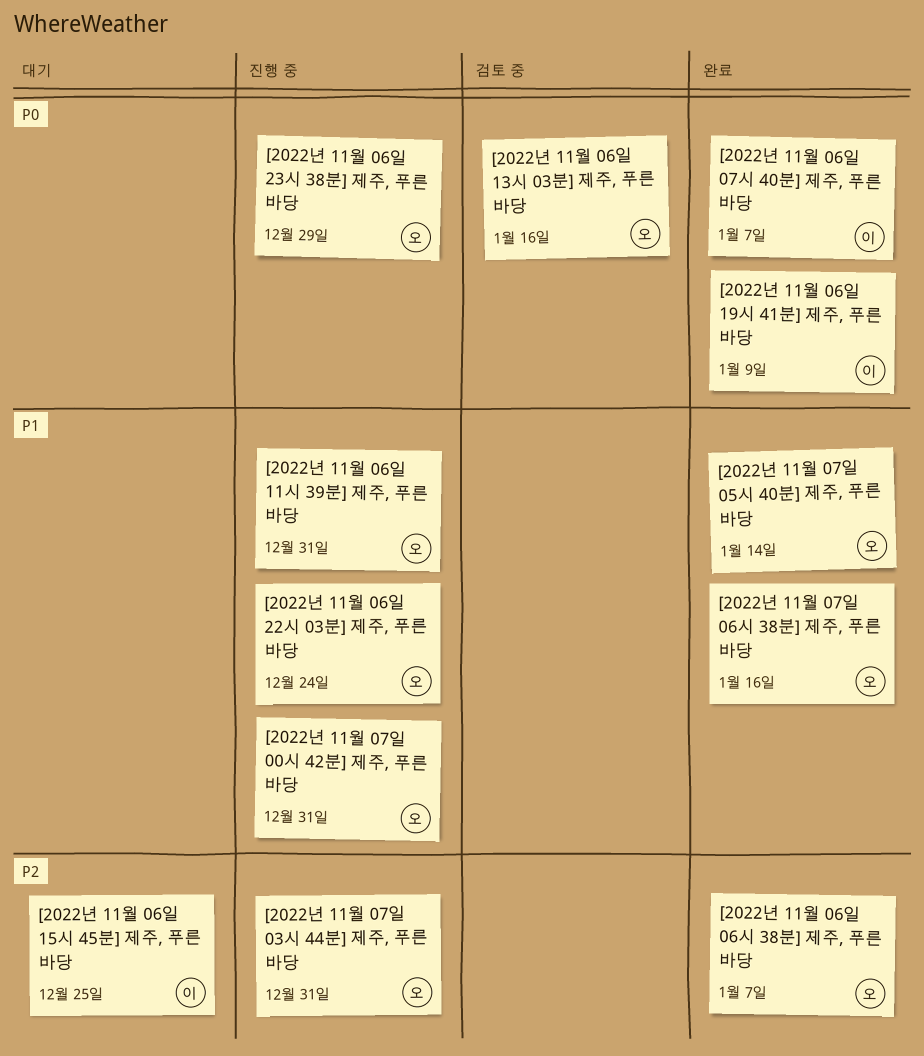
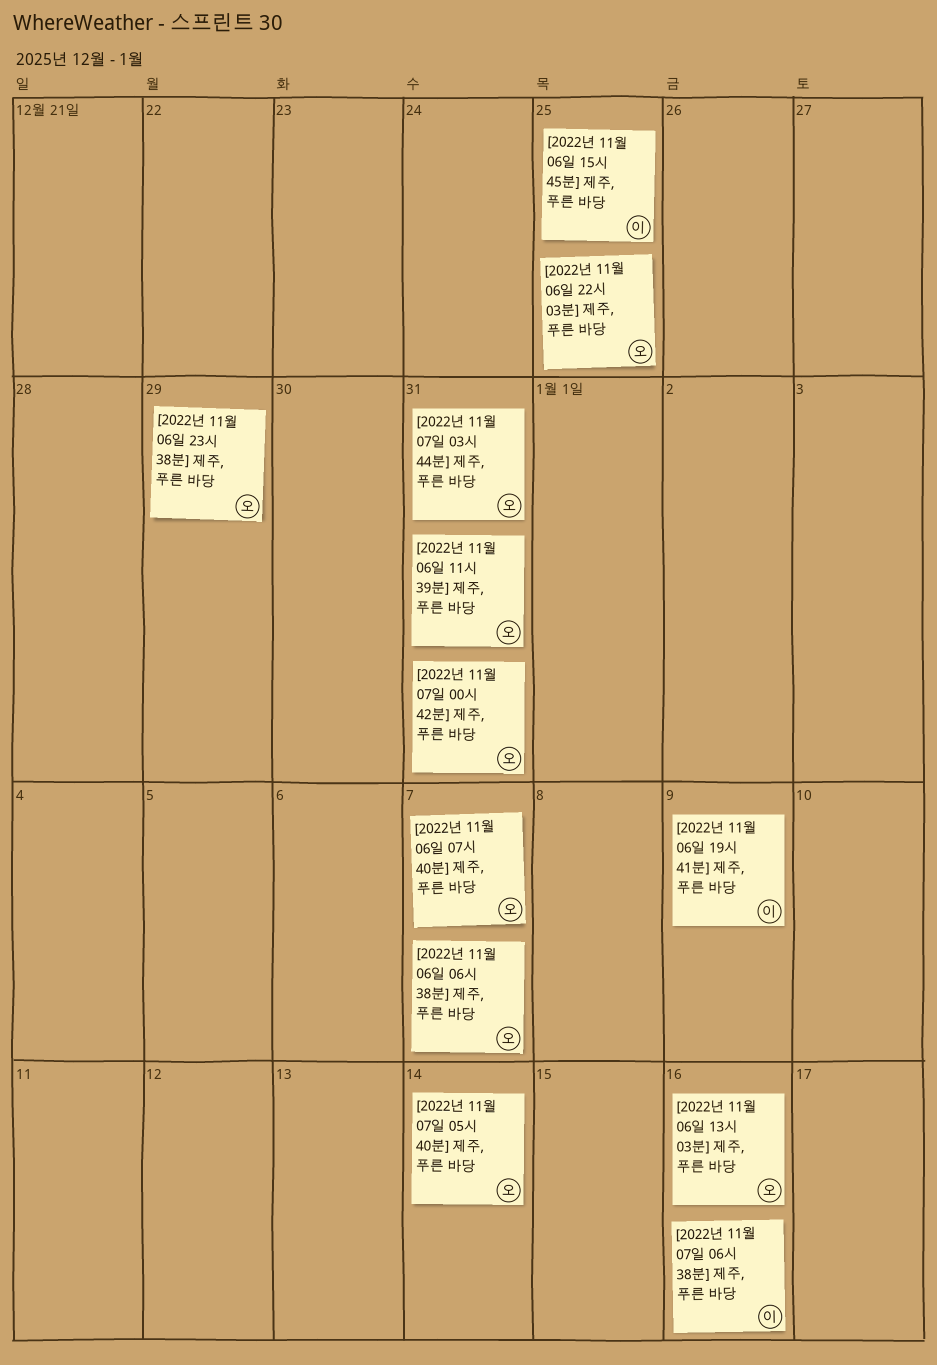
[2022년 11월 06일 07시 40분] 제주, 푸른 바당, owner: 이 -> 오
[2022년 11월 06일 22시 03분] 제주, 푸른 바당, due: Dec 24 -> Dec 25
[2022년 11월 07일 06시 38분] 제주, 푸른 바당, owner: 오 -> 이

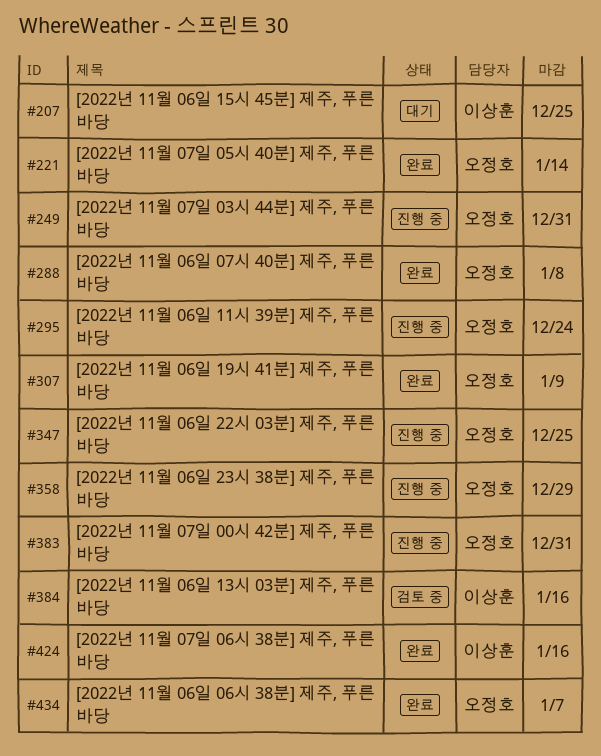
[2022년 11월 06일 07시 40분] 제주, 푸른 바당, due: Jan 7 -> Jan 8
[2022년 11월 06일 11시 39분] 제주, 푸른 바당, due: Dec 31 -> Dec 24
[2022년 11월 06일 13시 03분] 제주, 푸른 바당, owner: 오정호 -> 이상훈
[2022년 11월 06일 19시 41분] 제주, 푸른 바당, owner: 이상훈 -> 오정호

